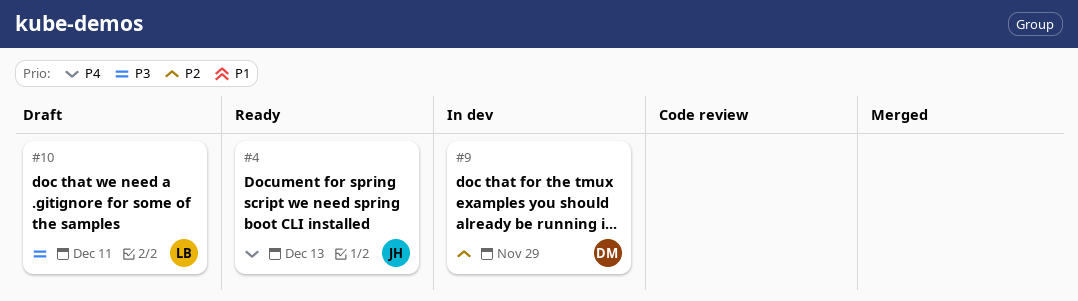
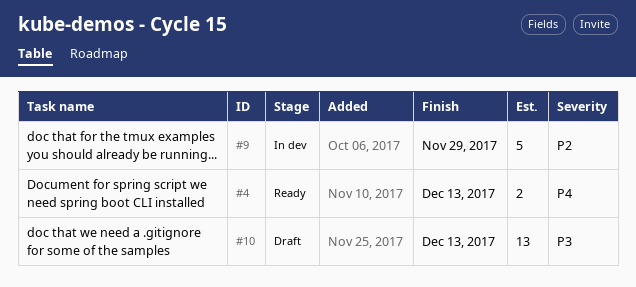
#10, due: Dec 11 -> Dec 13

